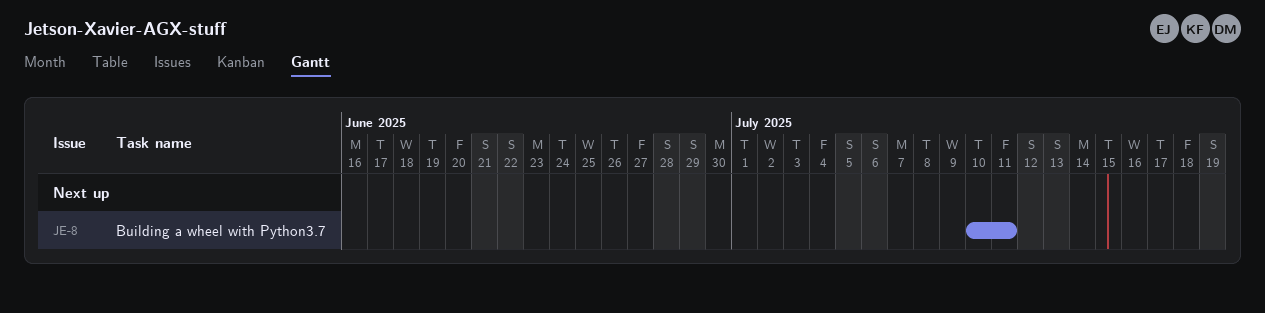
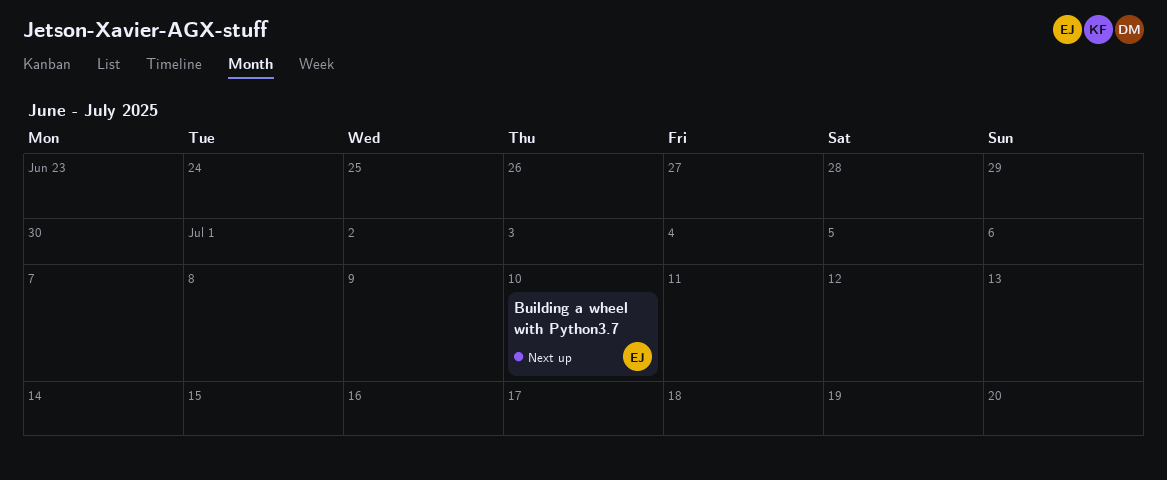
Building a wheel with Python3.7, due: Jul 11 -> Jul 10

